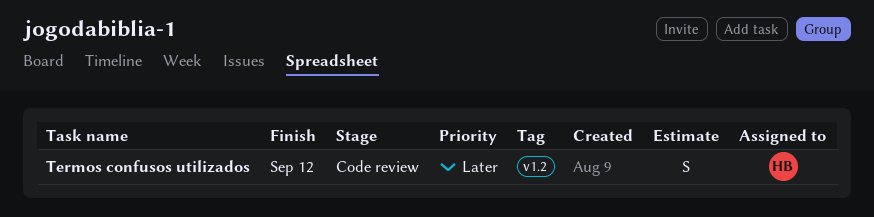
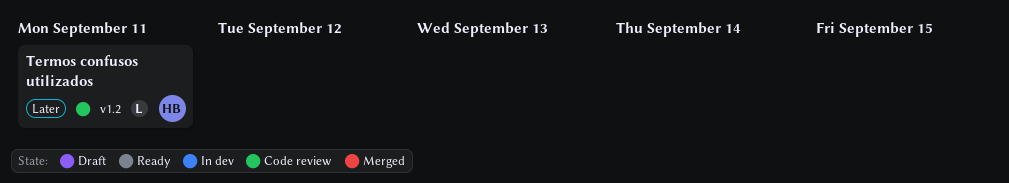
Termos confusos utilizados, estimate: S -> L
Termos confusos utilizados, due: Sep 12 -> Sep 11

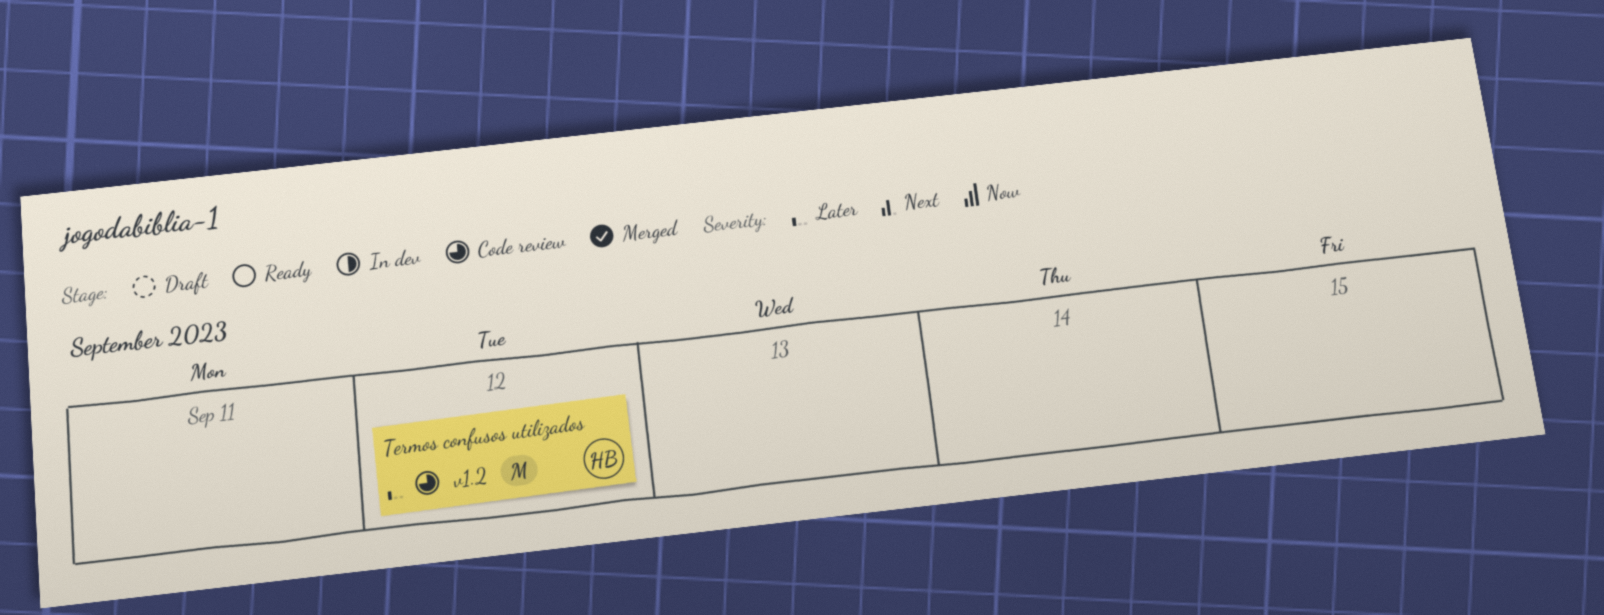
Termos confusos utilizados, estimate: L -> M
Termos confusos utilizados, due: Sep 11 -> Sep 12

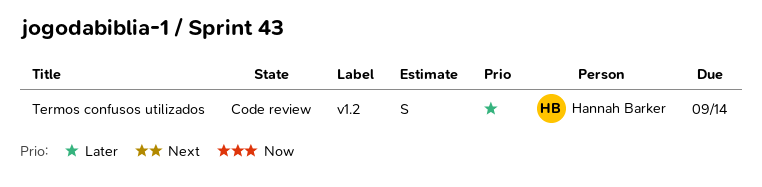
Termos confusos utilizados, estimate: M -> S
Termos confusos utilizados, due: Sep 12 -> Sep 14

